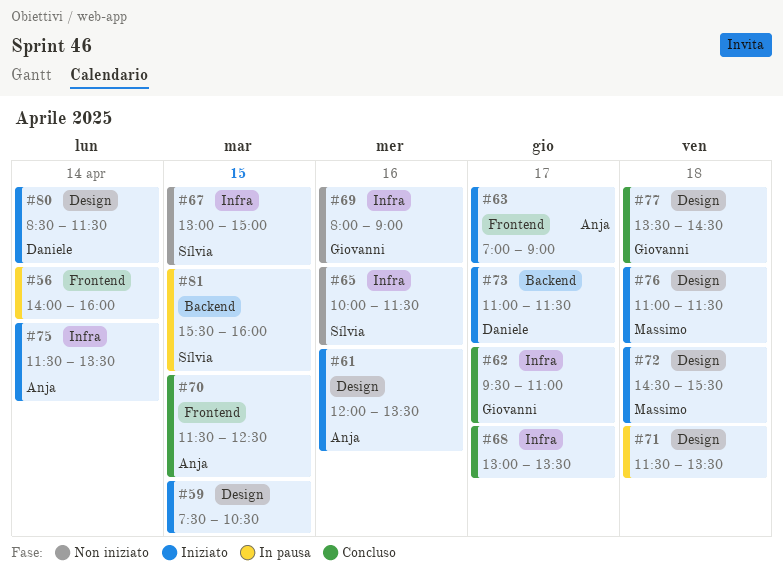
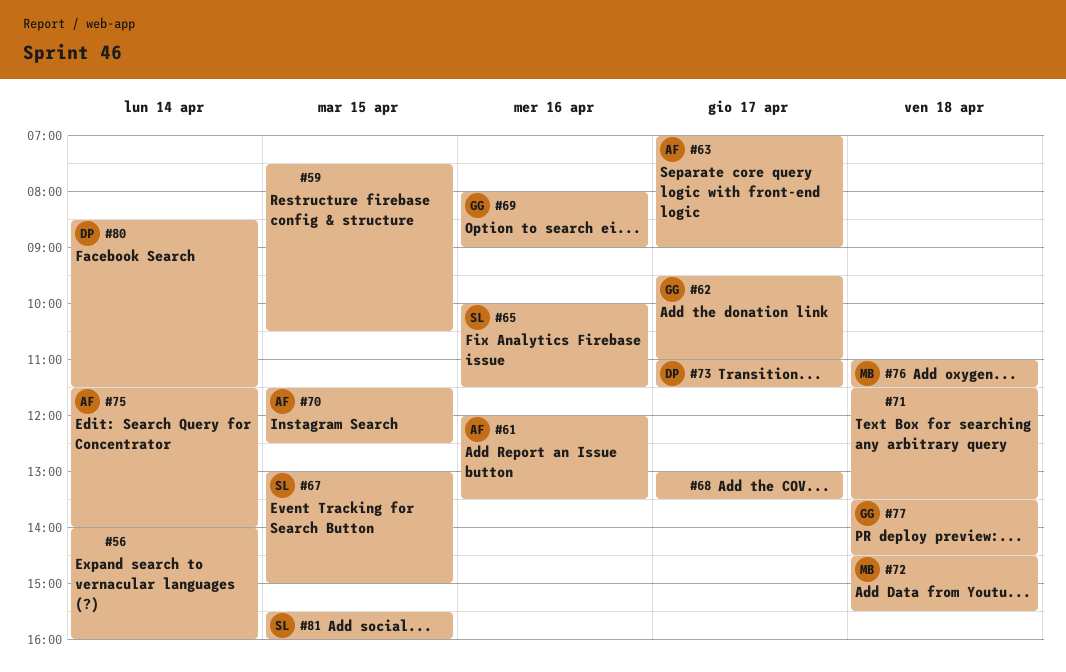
#75, ends: 13:30 -> 14:00

